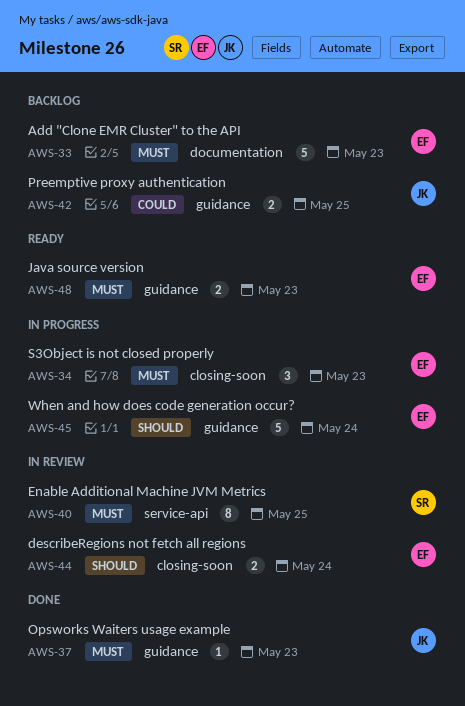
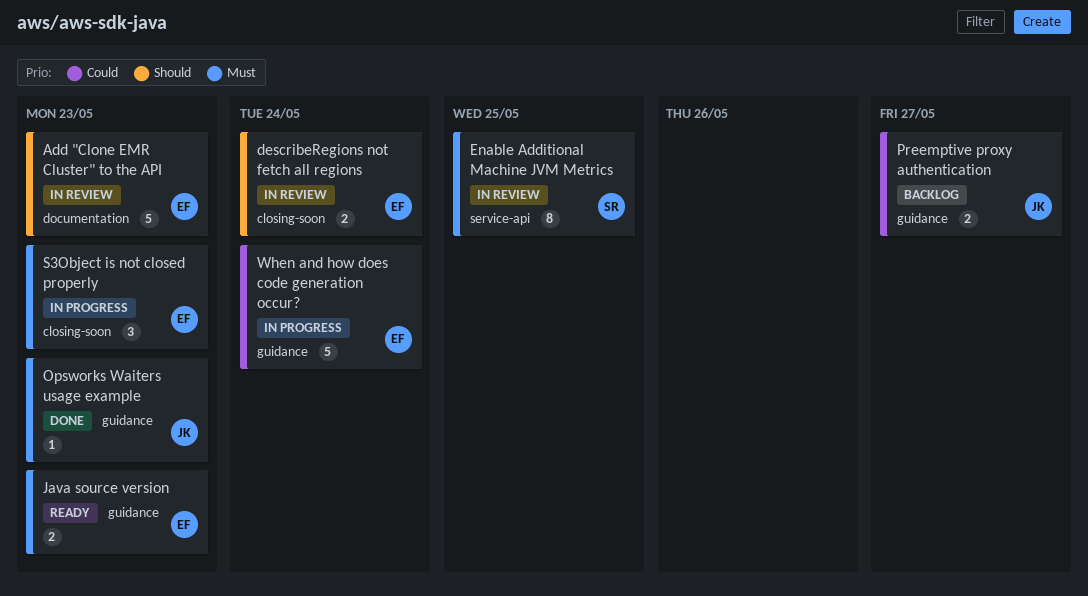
Add "Clone EMR Cluster" to the API, status: Backlog -> In review
Add "Clone EMR Cluster" to the API, priority: Must -> Should
Preemptive proxy authentication, due: May 25 -> May 27
When and how does code generation occur?, priority: Should -> Could

